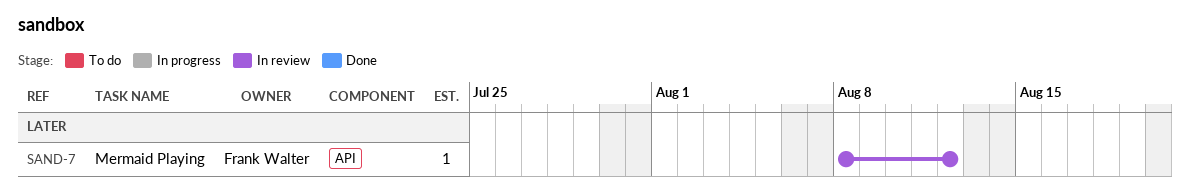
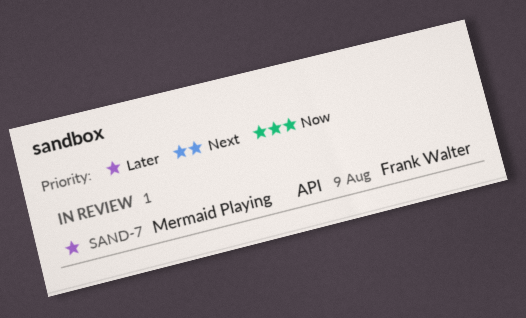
SAND-7, due: Aug 12 -> Aug 9

